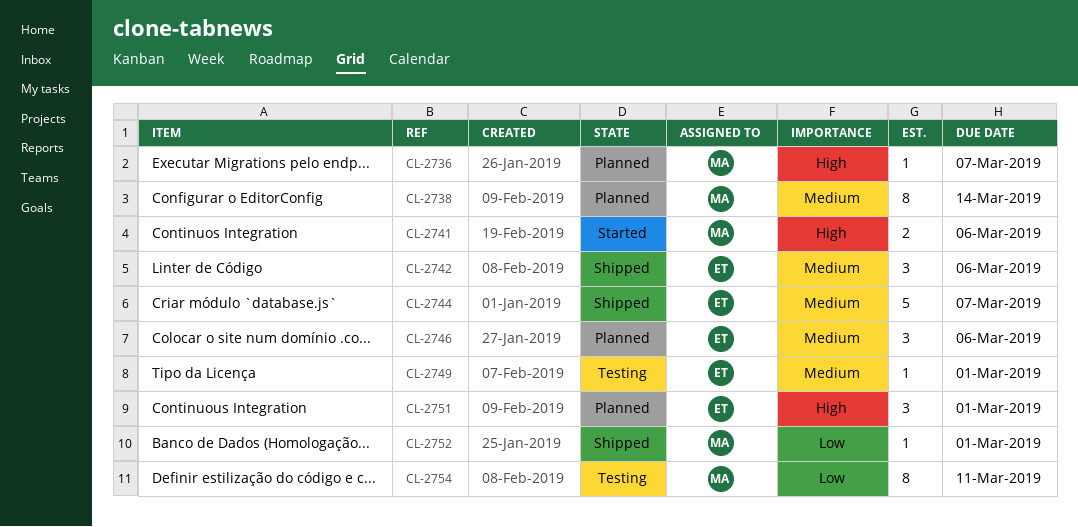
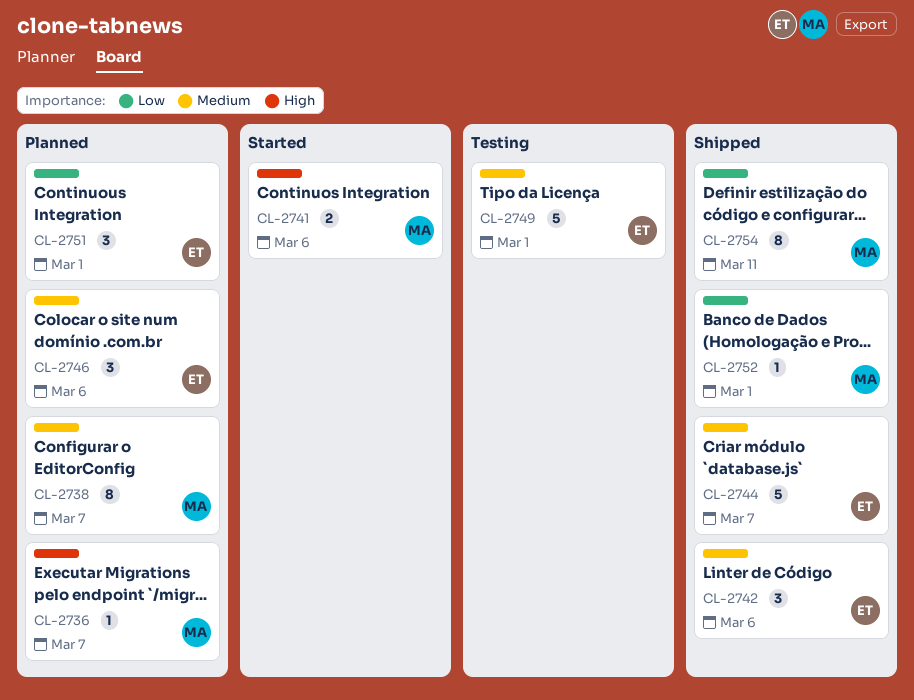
CL-2738, due: Mar 14 -> Mar 7
CL-2749, estimate: 1 -> 5
CL-2751, priority: High -> Low
CL-2754, status: Testing -> Shipped

